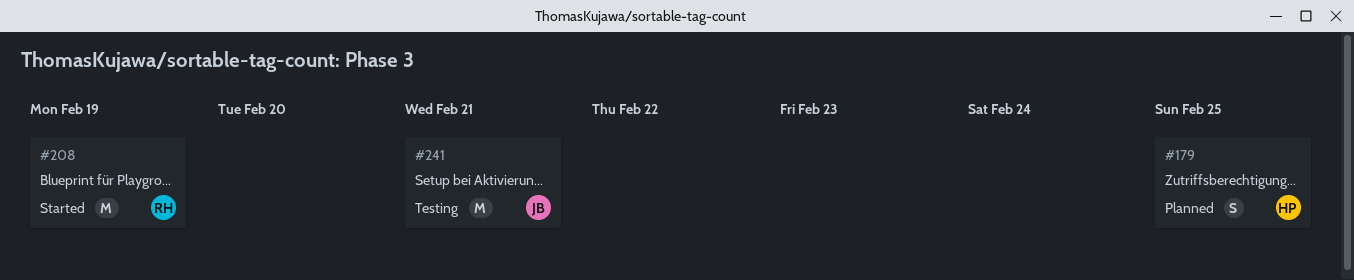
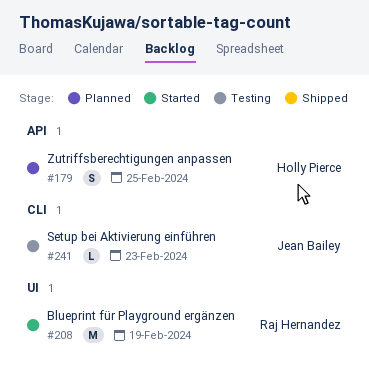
#241, estimate: M -> L
#241, due: Feb 21 -> Feb 23

